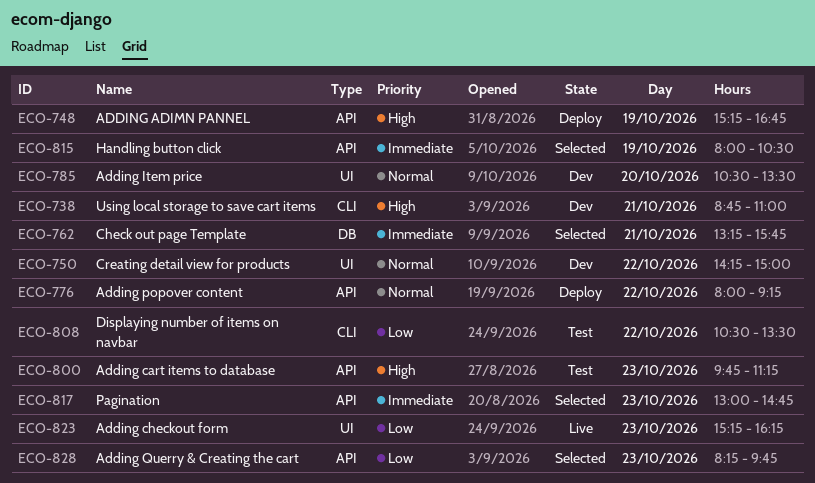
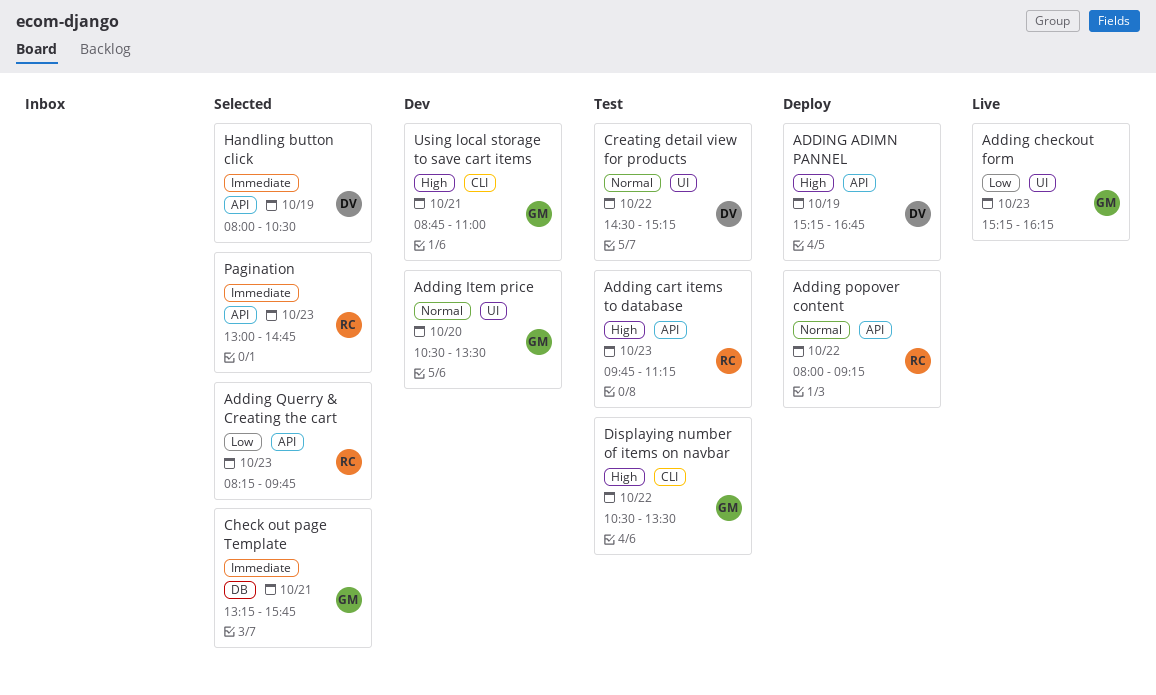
Creating detail view for products, status: Dev -> Test
Creating detail view for products, begins: 14:15 -> 14:30
Creating detail view for products, ends: 15:00 -> 15:15
Displaying number of items on navbar, priority: Low -> High

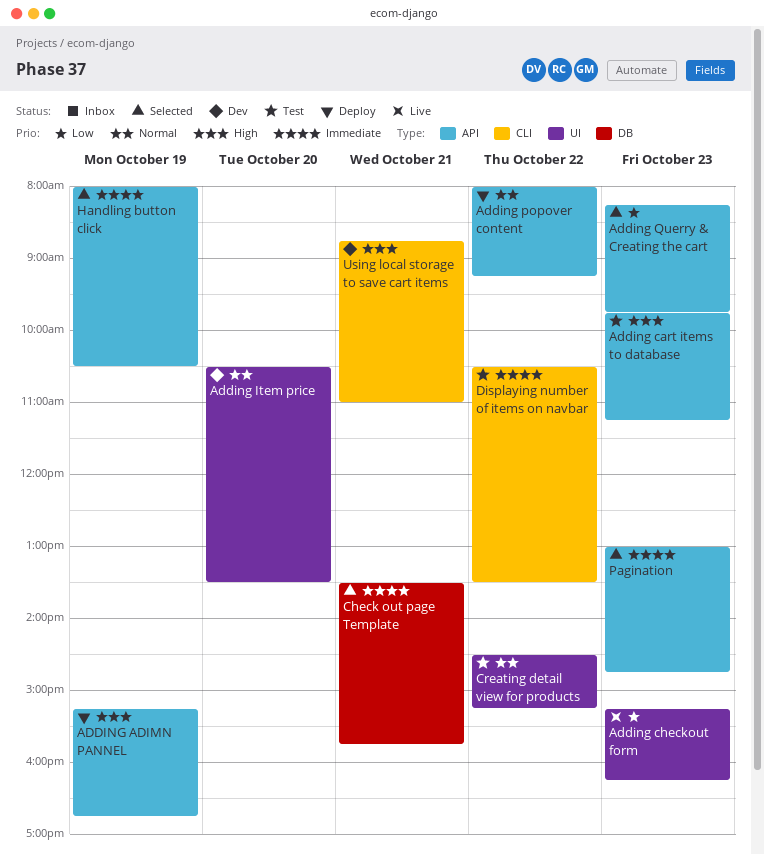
Check out page Template, begins: 13:15 -> 13:30
Displaying number of items on navbar, priority: High -> Immediate

